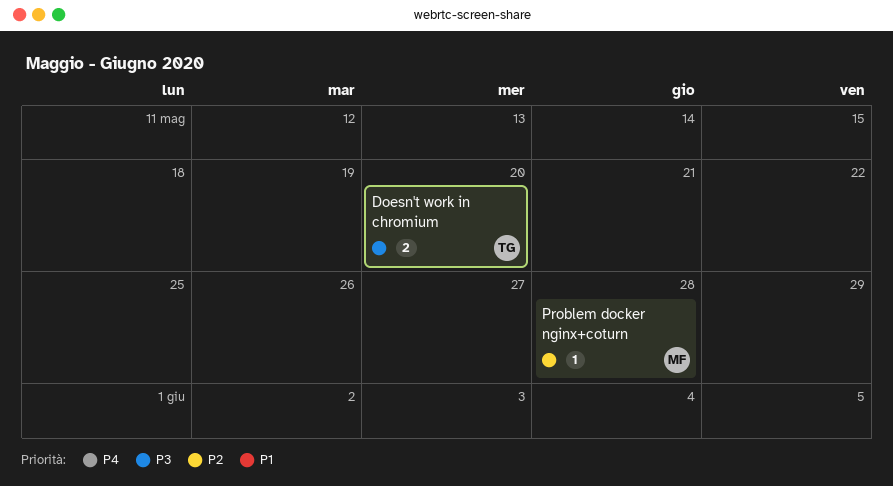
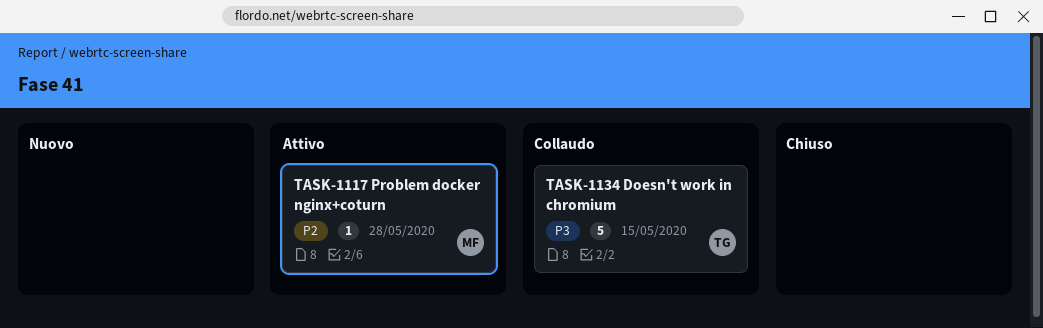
Doesn't work in chromium, estimate: 2 -> 5
Doesn't work in chromium, due: May 20 -> May 15

